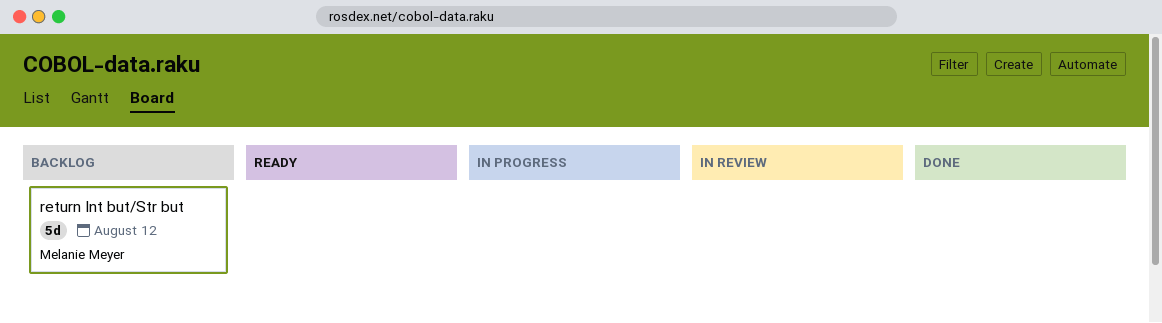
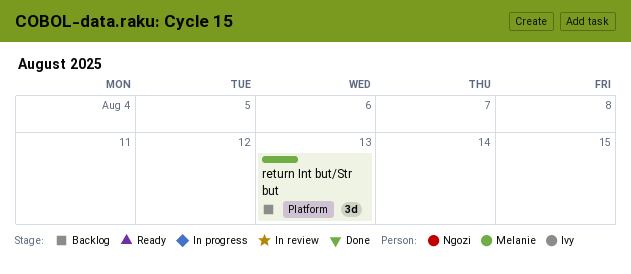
return Int but/Str but, estimate: 5d -> 3d
return Int but/Str but, due: Aug 12 -> Aug 13

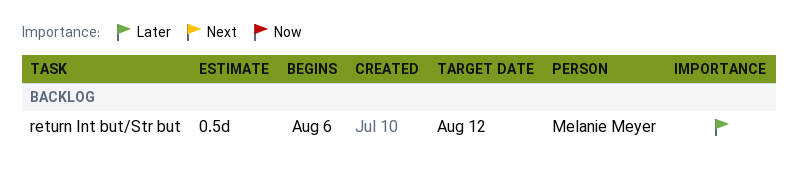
return Int but/Str but, estimate: 3d -> 0.5d
return Int but/Str but, due: Aug 13 -> Aug 12

